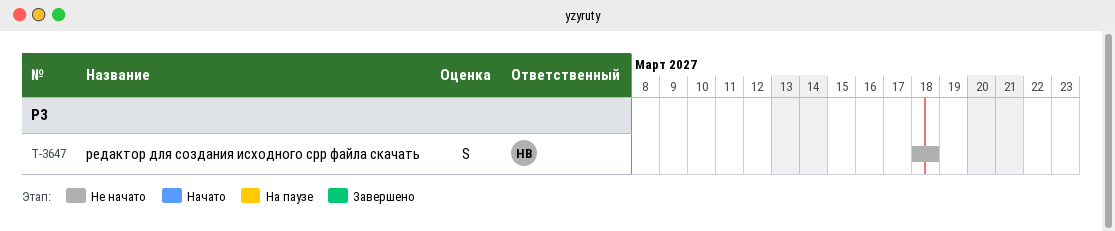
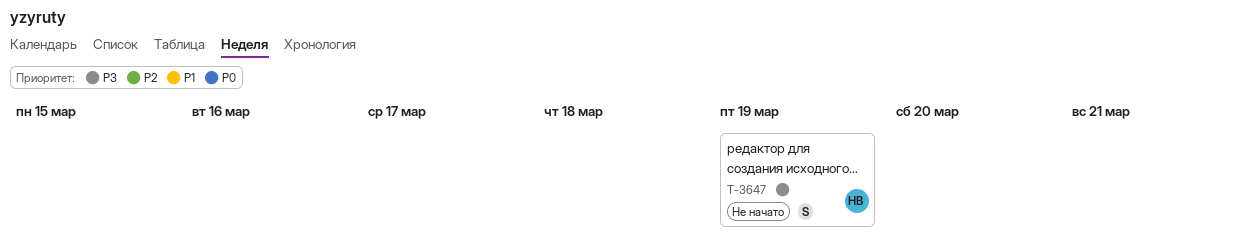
T-3647, due: Mar 18 -> Mar 19

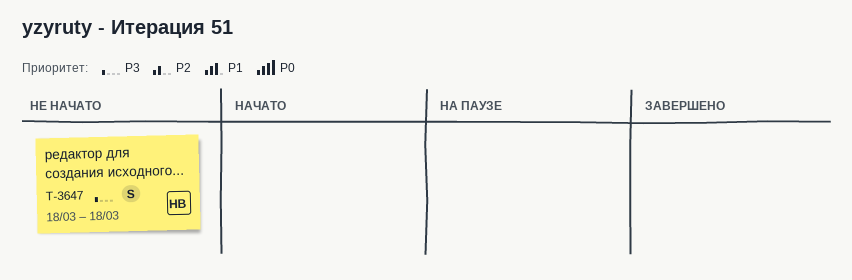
T-3647, due: Mar 19 -> Mar 18

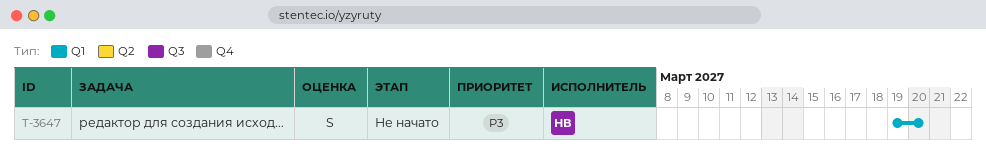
T-3647, start: Mar 18 -> Mar 19
T-3647, due: Mar 18 -> Mar 20

